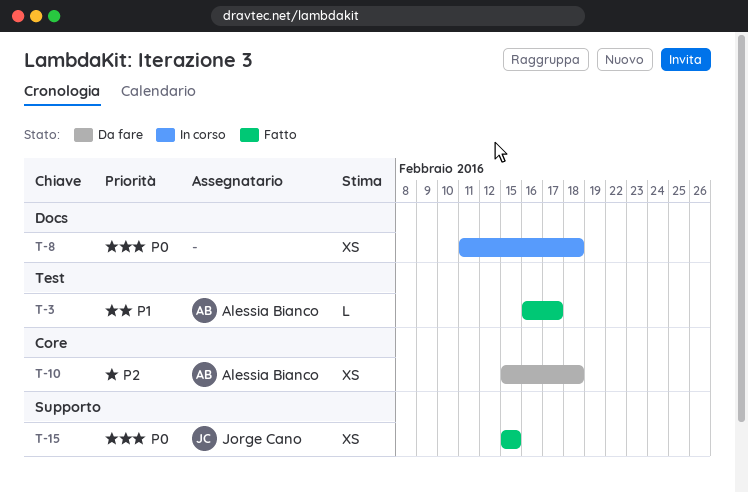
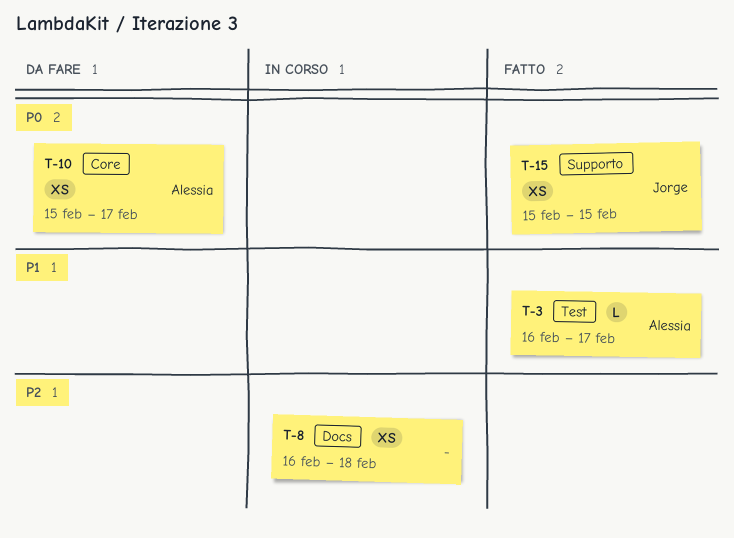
T-8, priority: P0 -> P2
T-8, start: Feb 11 -> Feb 16
T-10, priority: P2 -> P0
T-10, due: Feb 18 -> Feb 17

